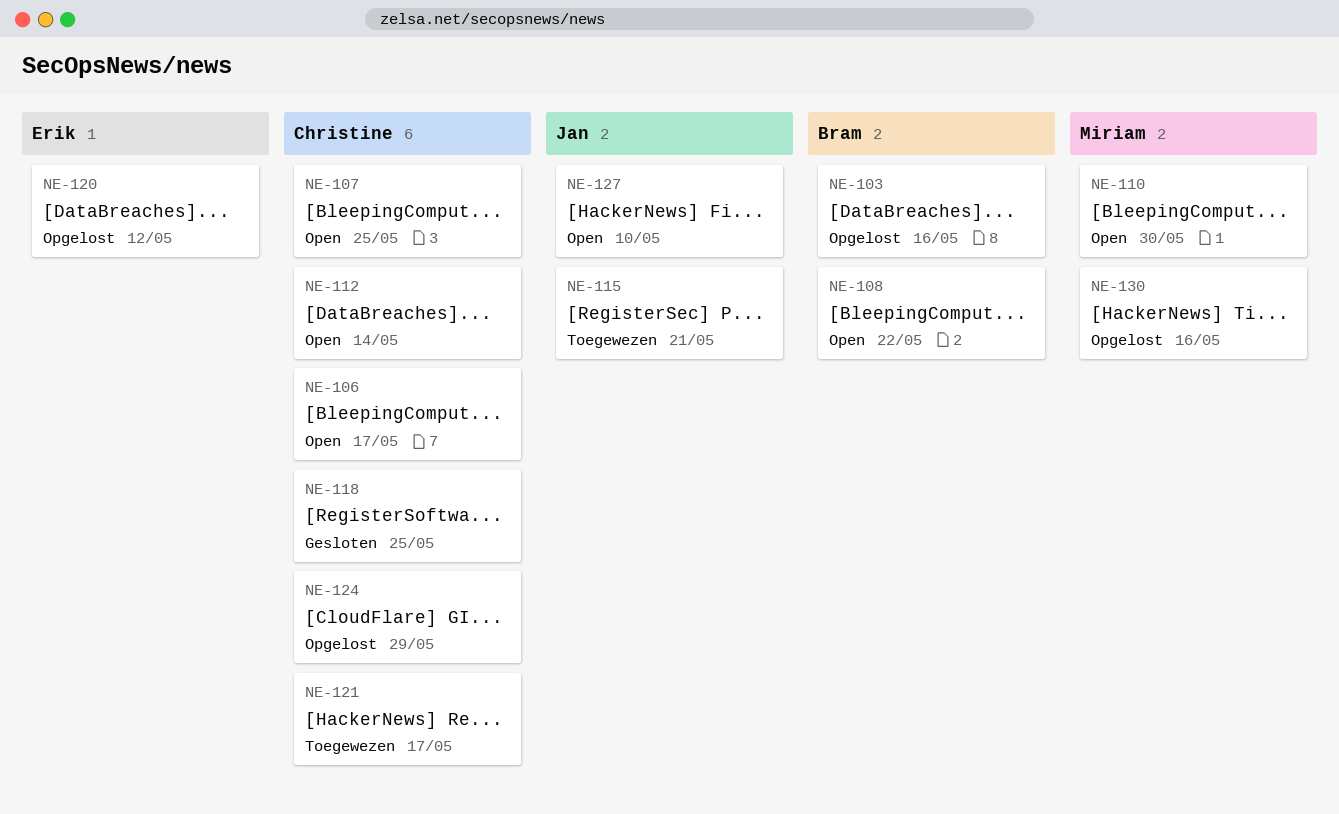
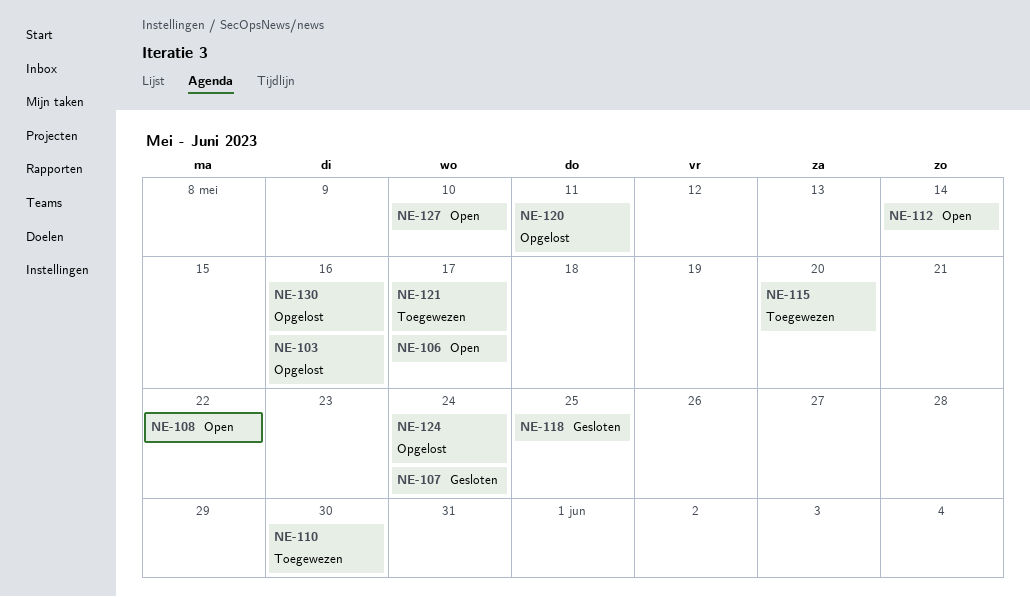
NE-107, status: Open -> Gesloten
NE-107, due: May 25 -> May 24
NE-110, status: Open -> Toegewezen
NE-115, due: May 21 -> May 20
NE-120, due: May 12 -> May 11
NE-124, due: May 29 -> May 24

